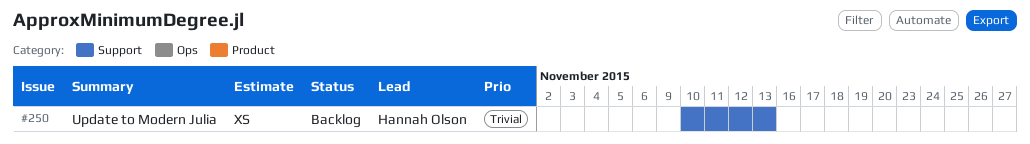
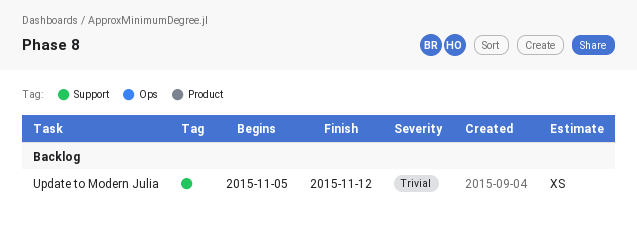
Update to Modern Julia, start: Nov 10 -> Nov 5
Update to Modern Julia, due: Nov 13 -> Nov 12

